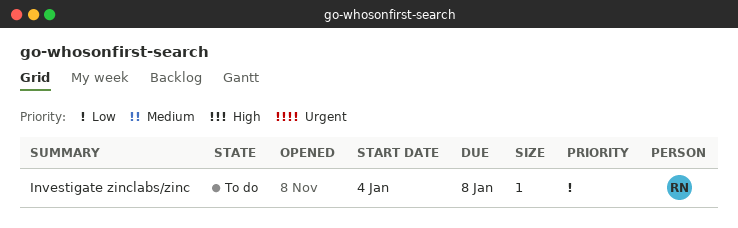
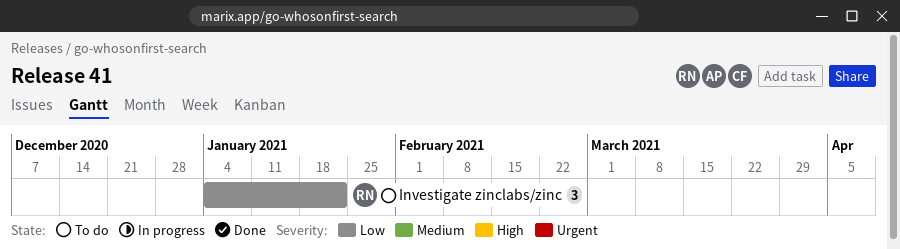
Investigate zinclabs/zinc, estimate: 1 -> 3
Investigate zinclabs/zinc, due: Jan 8 -> Jan 22

